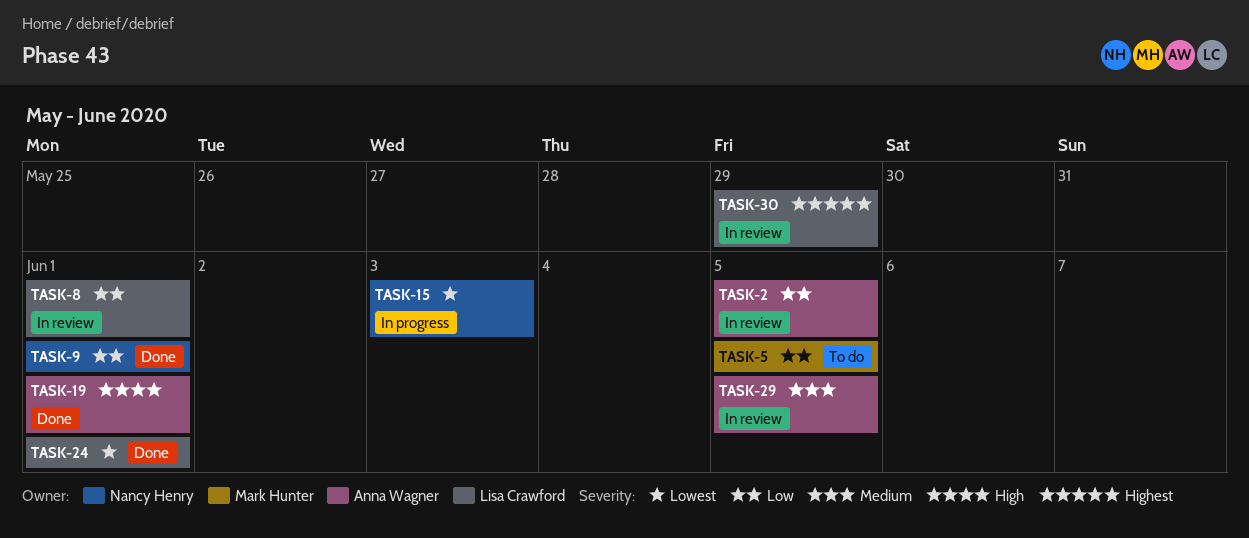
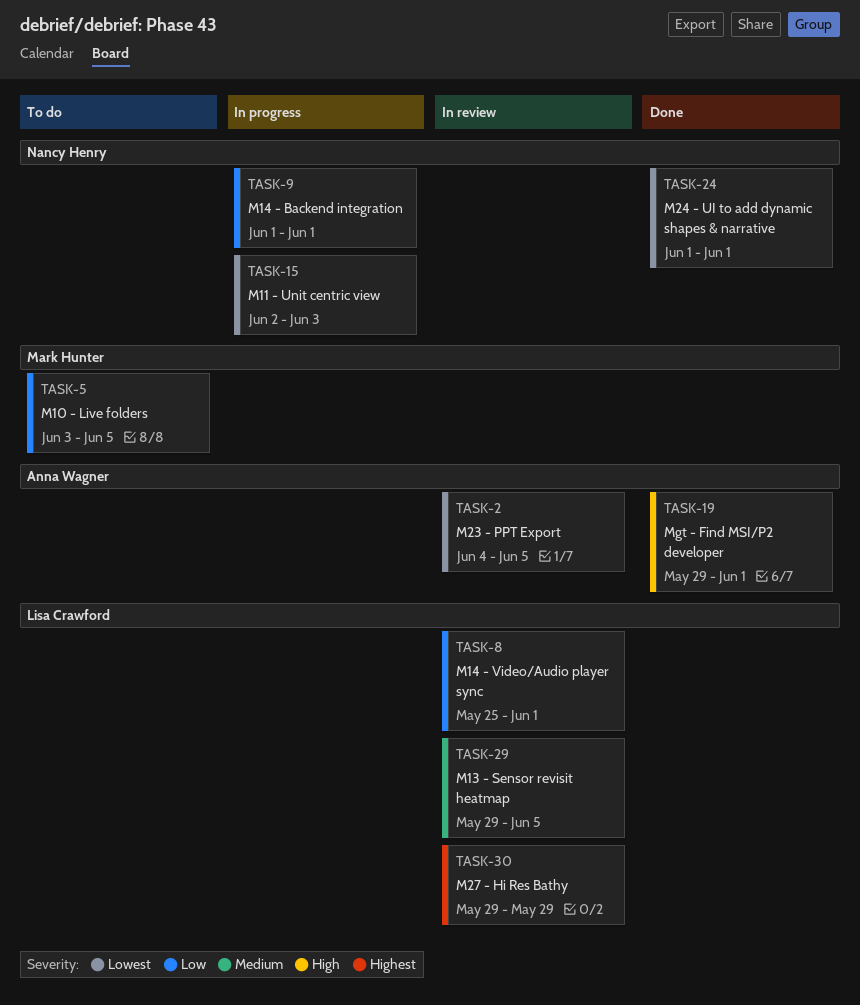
TASK-2, priority: Low -> Lowest
TASK-9, status: Done -> In progress
TASK-24, owner: Lisa Crawford -> Nancy Henry
TASK-29, owner: Anna Wagner -> Lisa Crawford

